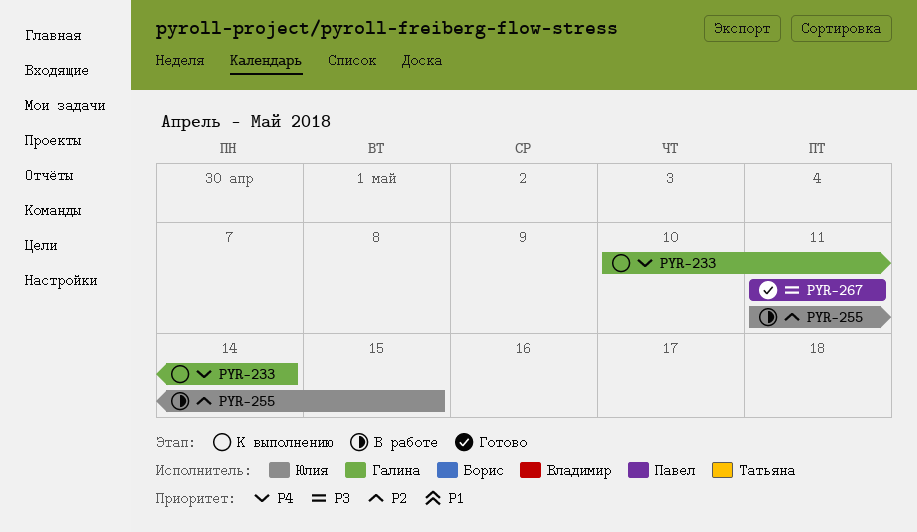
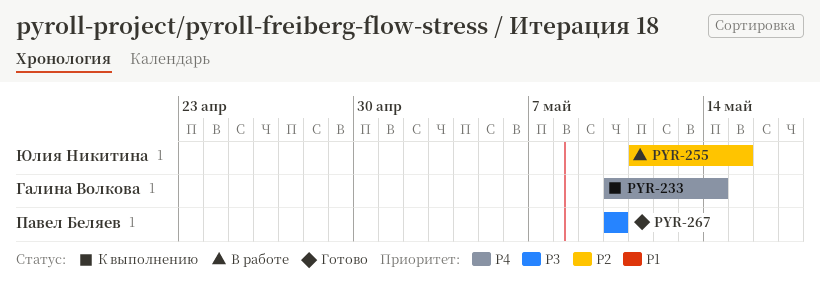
PYR-267, start: May 11 -> May 10
PYR-267, due: May 11 -> May 10

